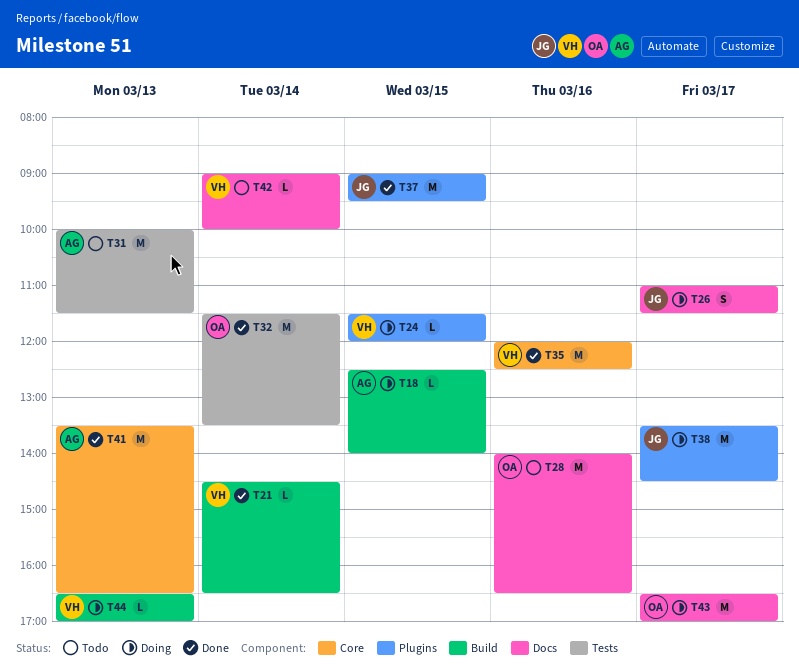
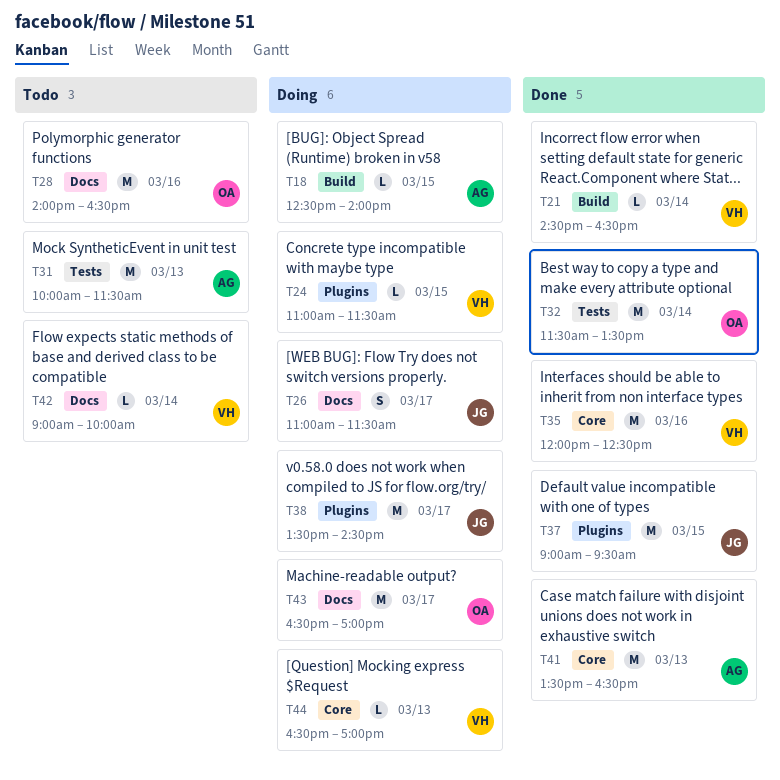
T24, begins: 11:30 -> 11:00
T24, ends: 12:00 -> 11:30
T44, label: Build -> Core

